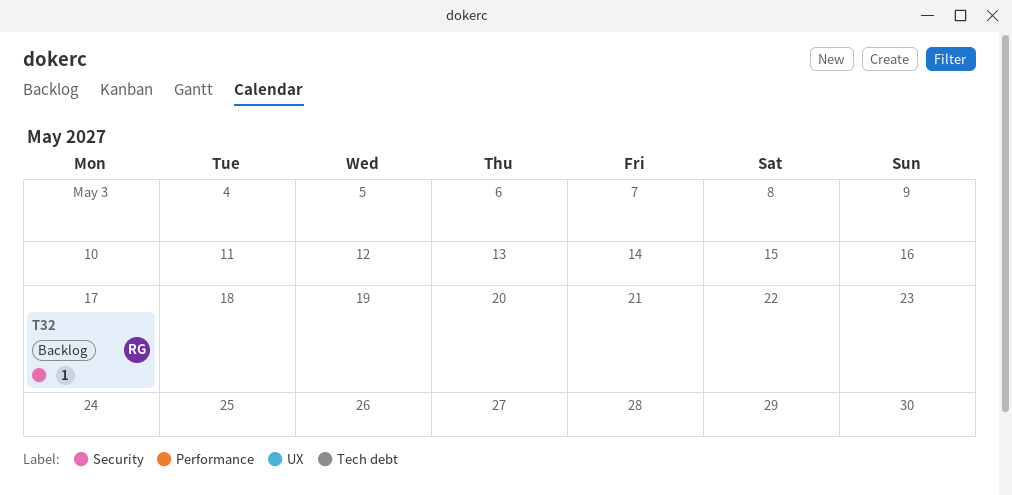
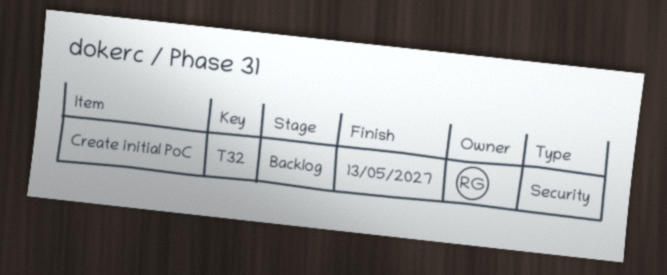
T32, due: May 17 -> May 13

